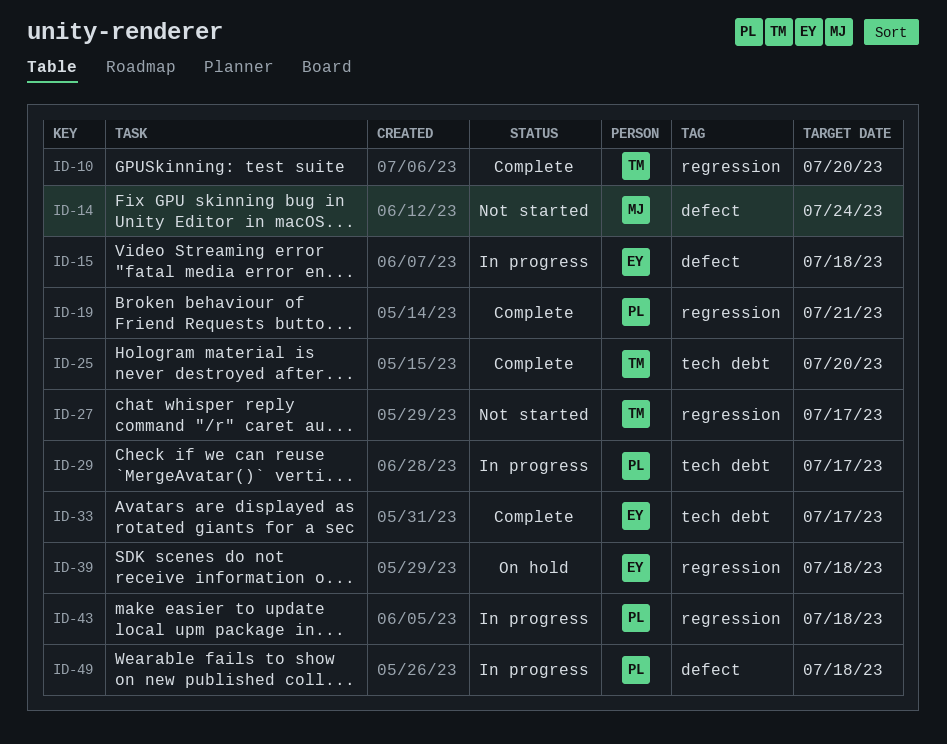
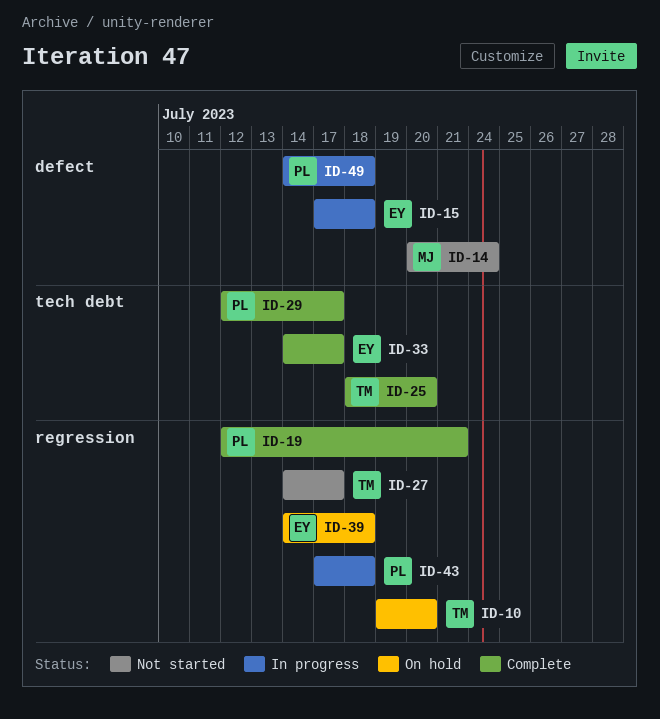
ID-10, status: Complete -> On hold
ID-29, status: In progress -> Complete

